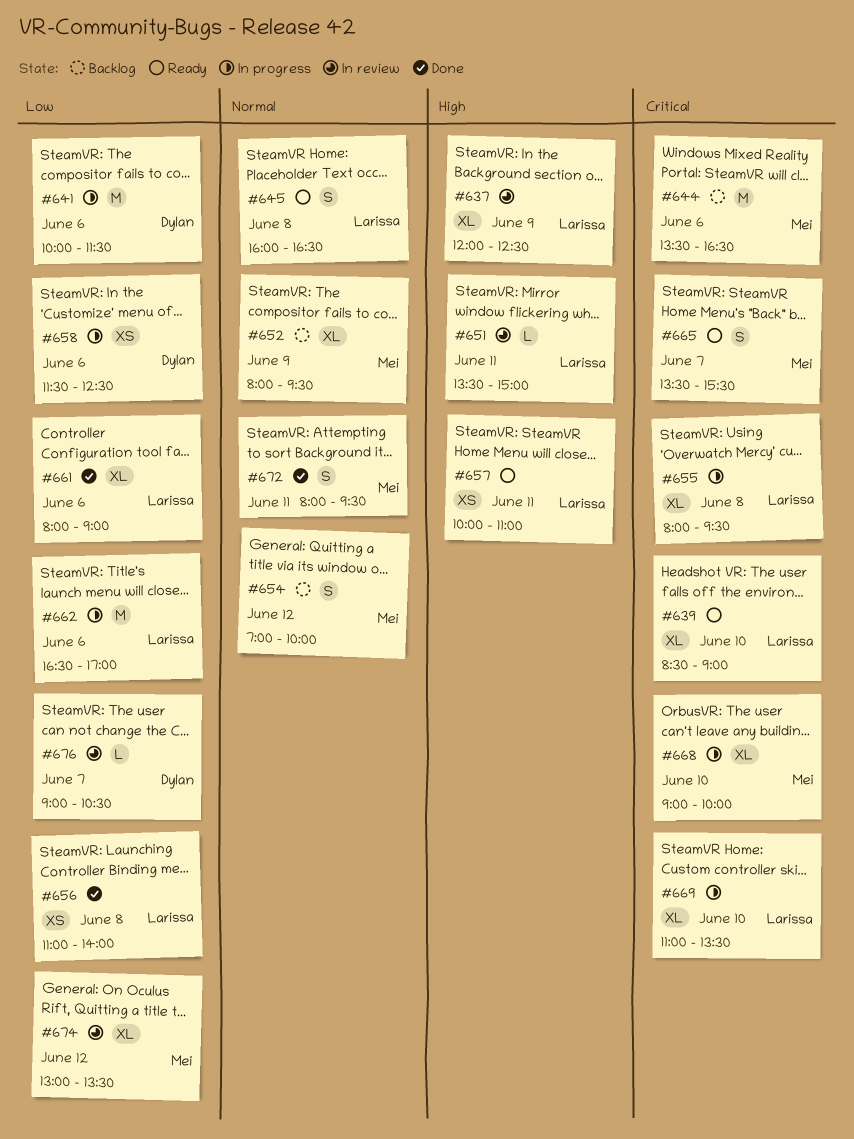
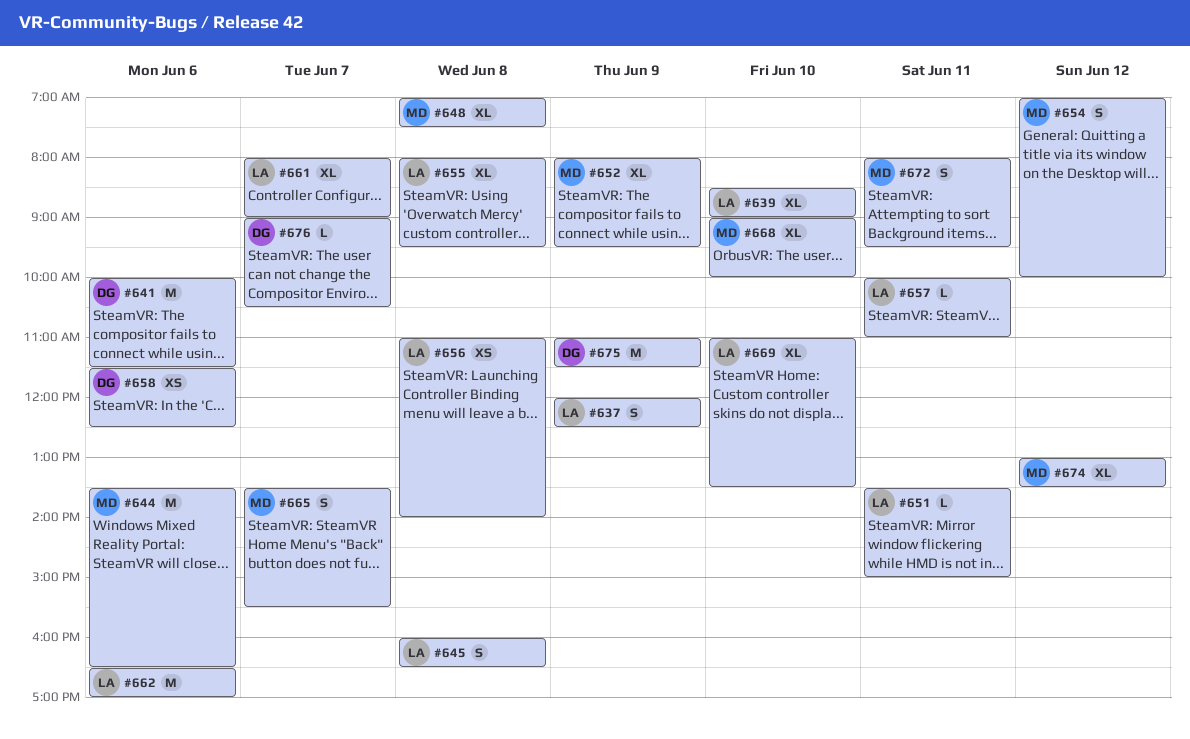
#637, estimate: XL -> S
#648: none -> present
#657, estimate: XS -> L
#661, day: Jun 6 -> Jun 7
#675: none -> present

